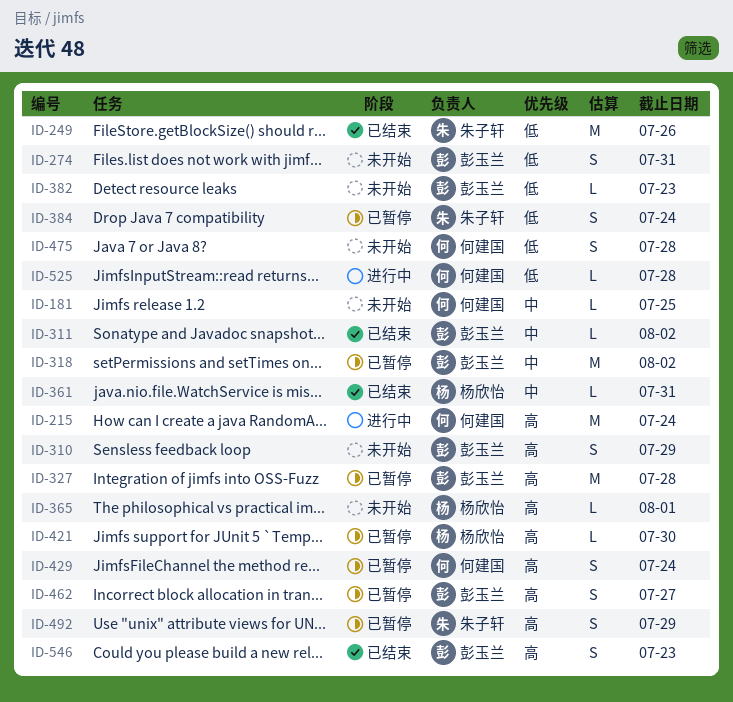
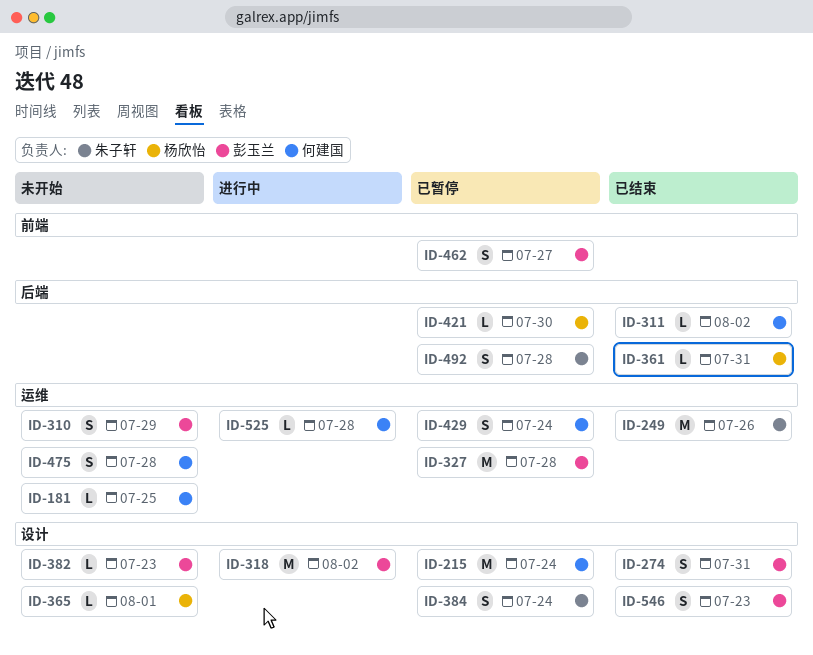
ID-215, status: 进行中 -> 已暂停
ID-274, status: 未开始 -> 已结束
ID-311, owner: 彭玉兰 -> 何建国
ID-318, status: 已暂停 -> 进行中
ID-492, due: Jul 29 -> Jul 28

